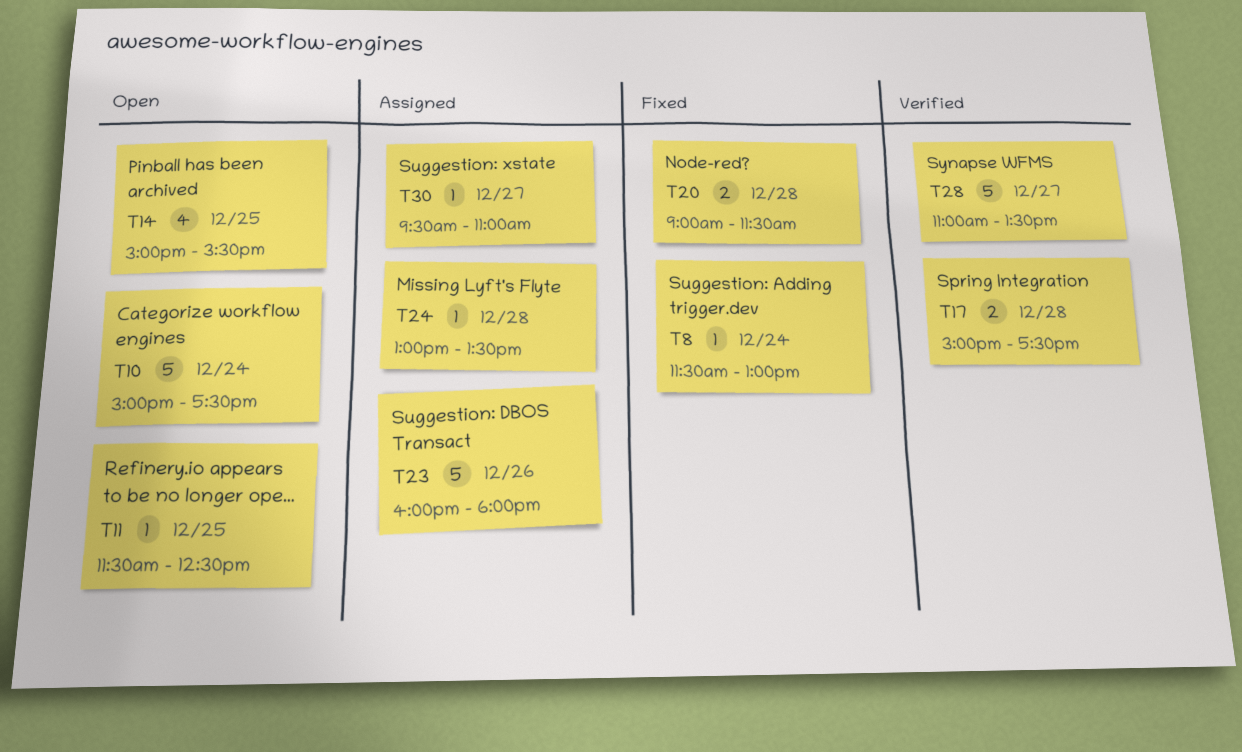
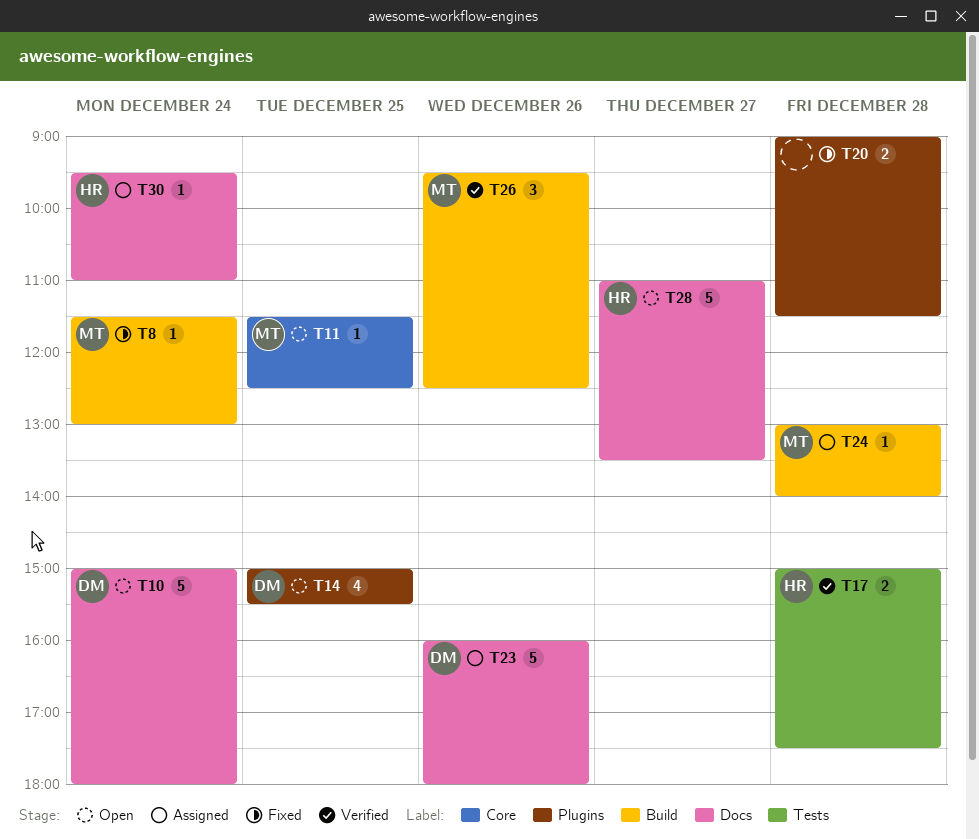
T10, ends: 17:30 -> 18:00
T24, ends: 13:30 -> 14:00
T26: none -> present
T28, status: Verified -> Open
T30, day: Dec 27 -> Dec 24

